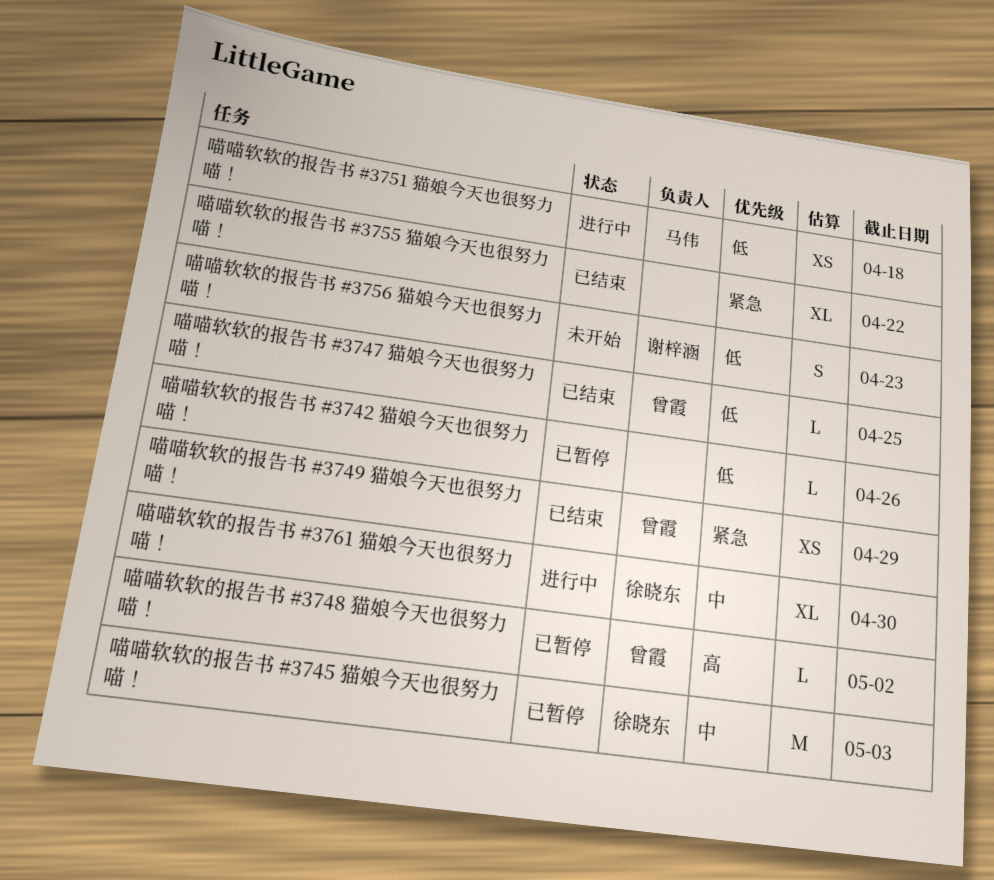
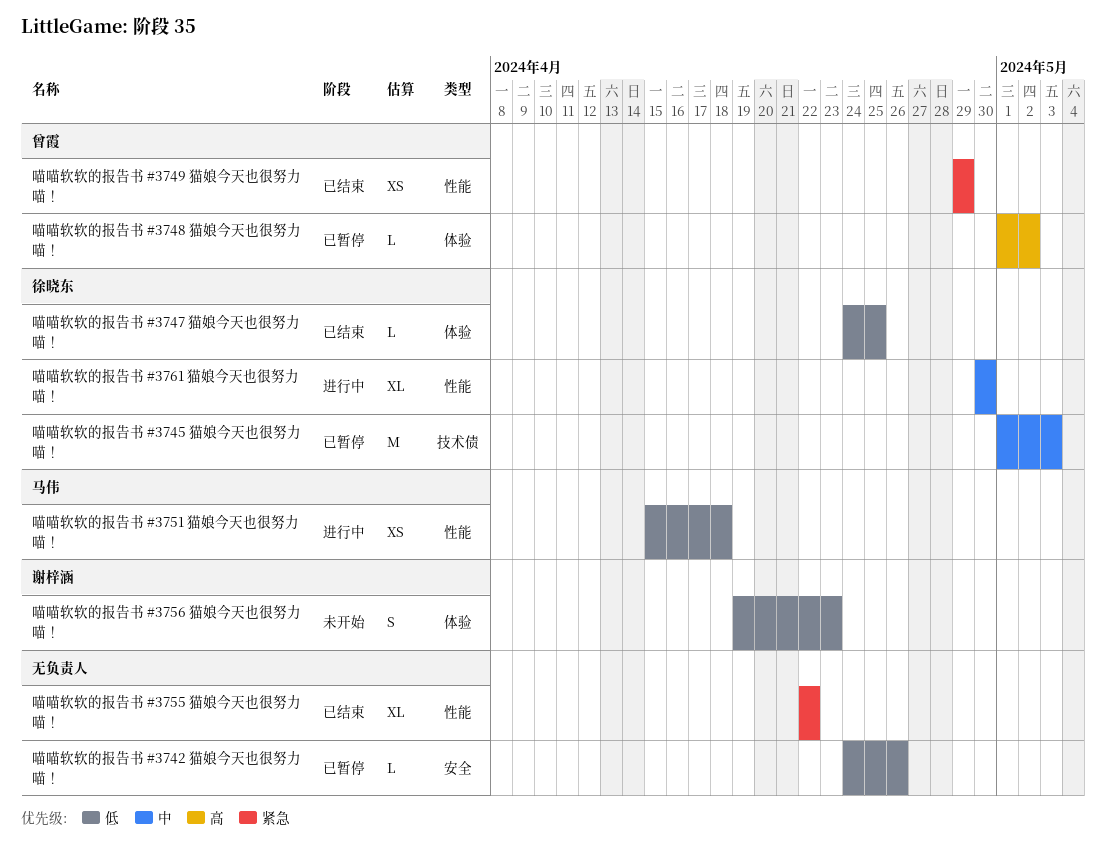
喵喵软软的报告书 #3747 猫娘今天也很努力喵！, owner: 曾霞 -> 徐晓东

